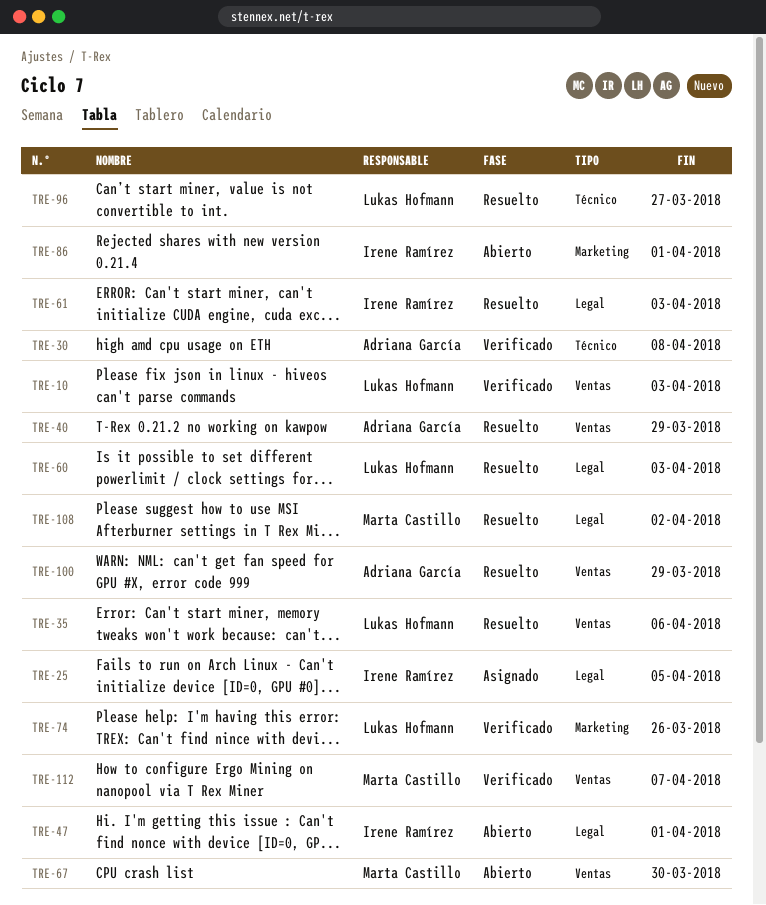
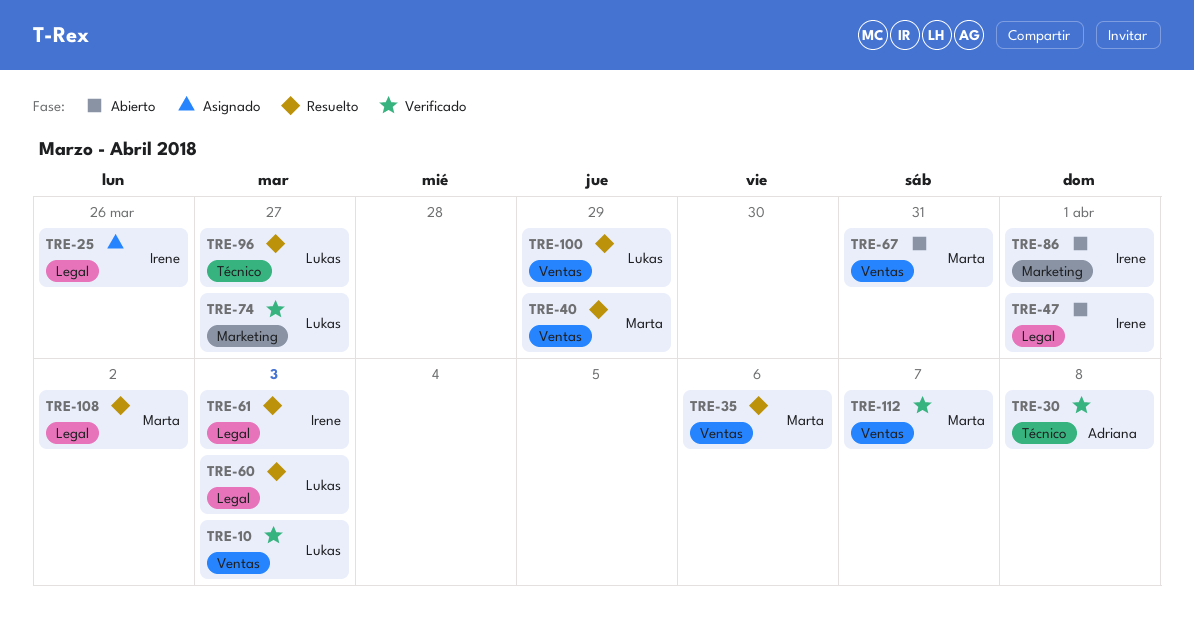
TRE-25, due: Apr 5 -> Mar 26
TRE-35, owner: Lukas Hofmann -> Marta Castillo
TRE-40, owner: Adriana García -> Marta Castillo
TRE-67, due: Mar 30 -> Mar 31
TRE-74, due: Mar 26 -> Mar 27
TRE-100, owner: Adriana García -> Lukas Hofmann

